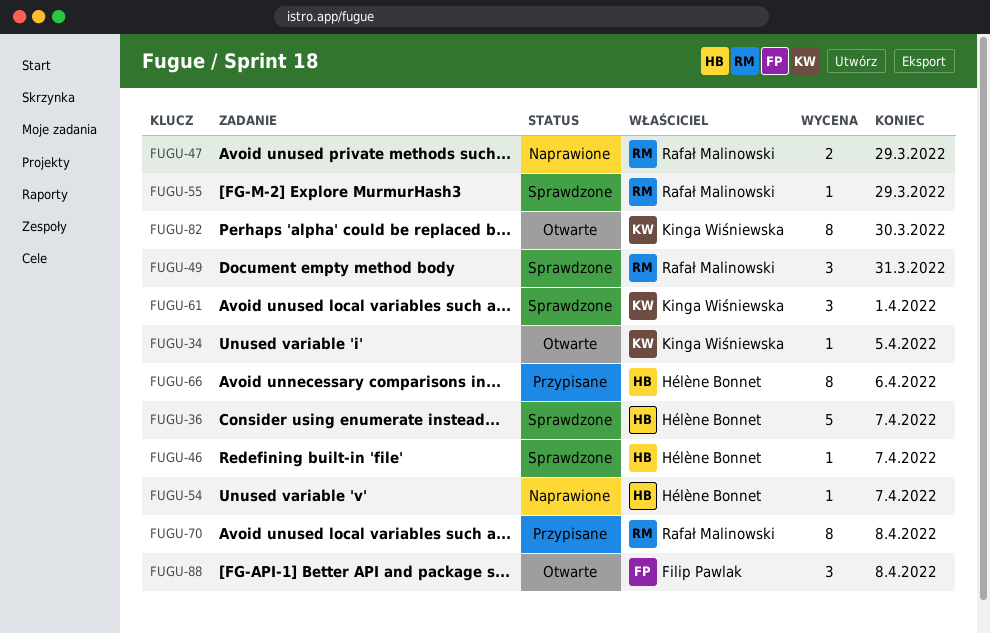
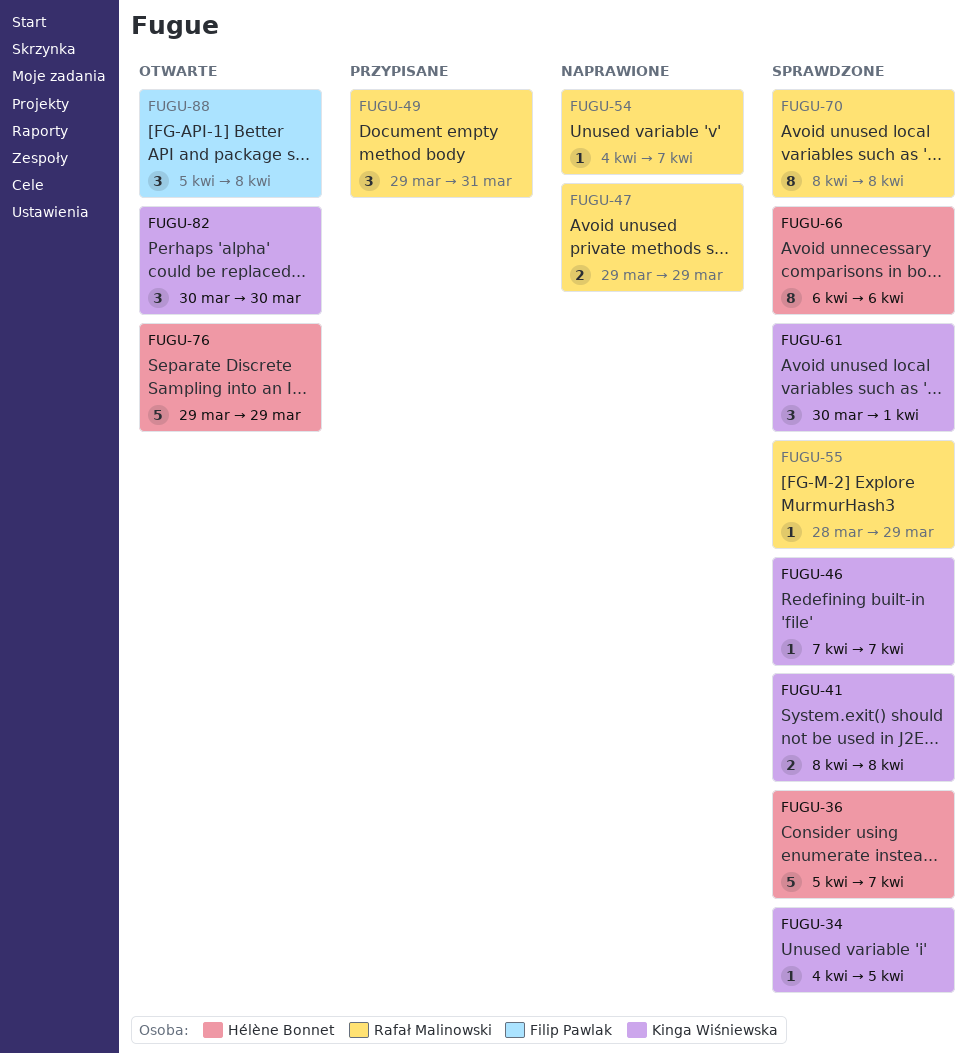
FUGU-34, status: Otwarte -> Sprawdzone
FUGU-41: none -> present
FUGU-46, owner: Hélène Bonnet -> Kinga Wiśniewska
FUGU-49, status: Sprawdzone -> Przypisane
FUGU-54, owner: Hélène Bonnet -> Rafał Malinowski
FUGU-66, status: Przypisane -> Sprawdzone
FUGU-70, status: Przypisane -> Sprawdzone
FUGU-76: none -> present
FUGU-82, estimate: 8 -> 3

